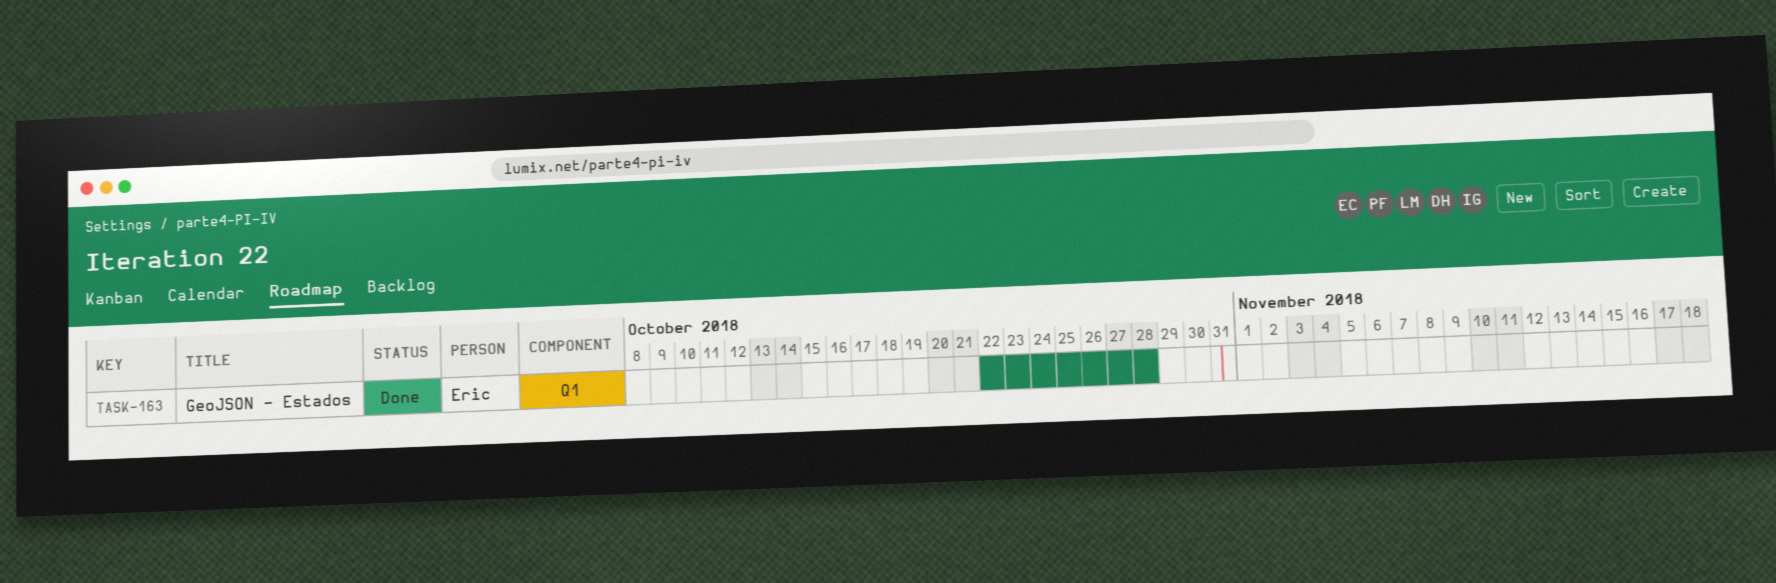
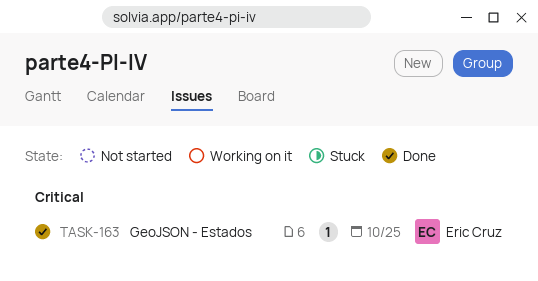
TASK-163, due: Oct 28 -> Oct 25

